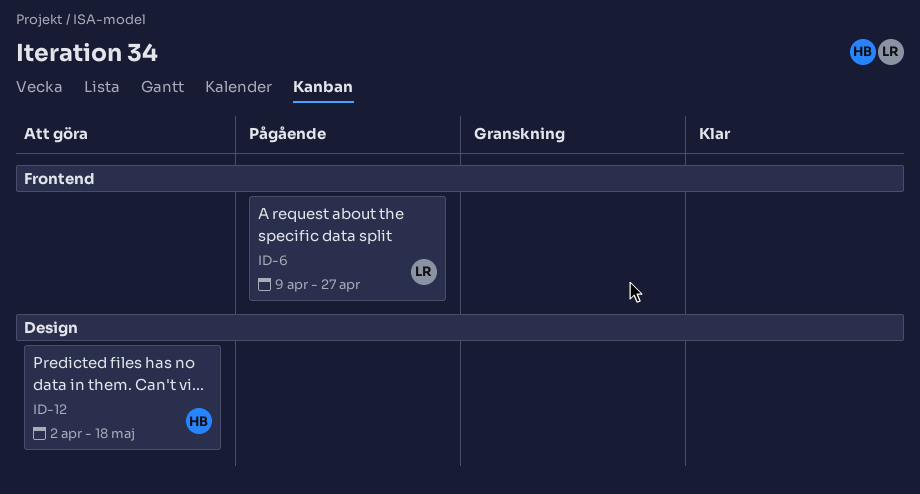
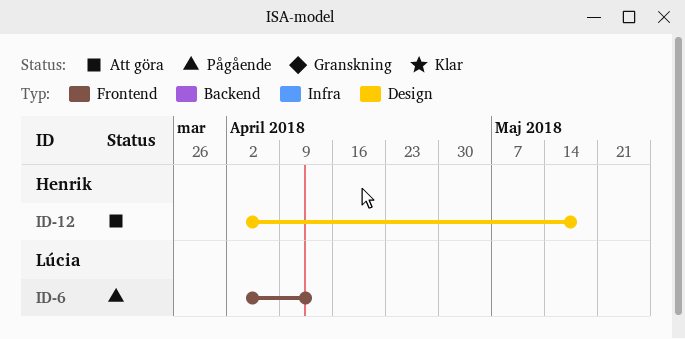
ID-6, start: Apr 9 -> Apr 2
ID-6, due: Apr 27 -> Apr 13

